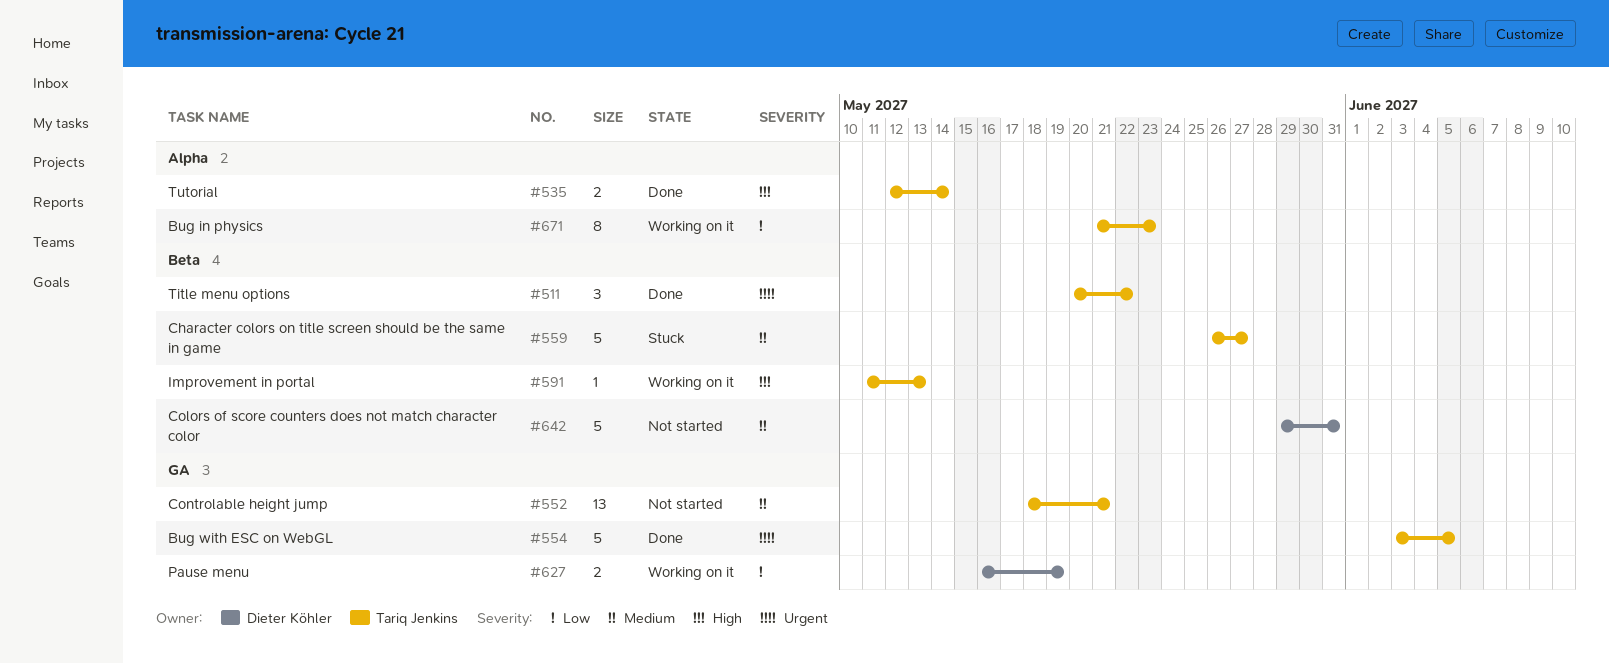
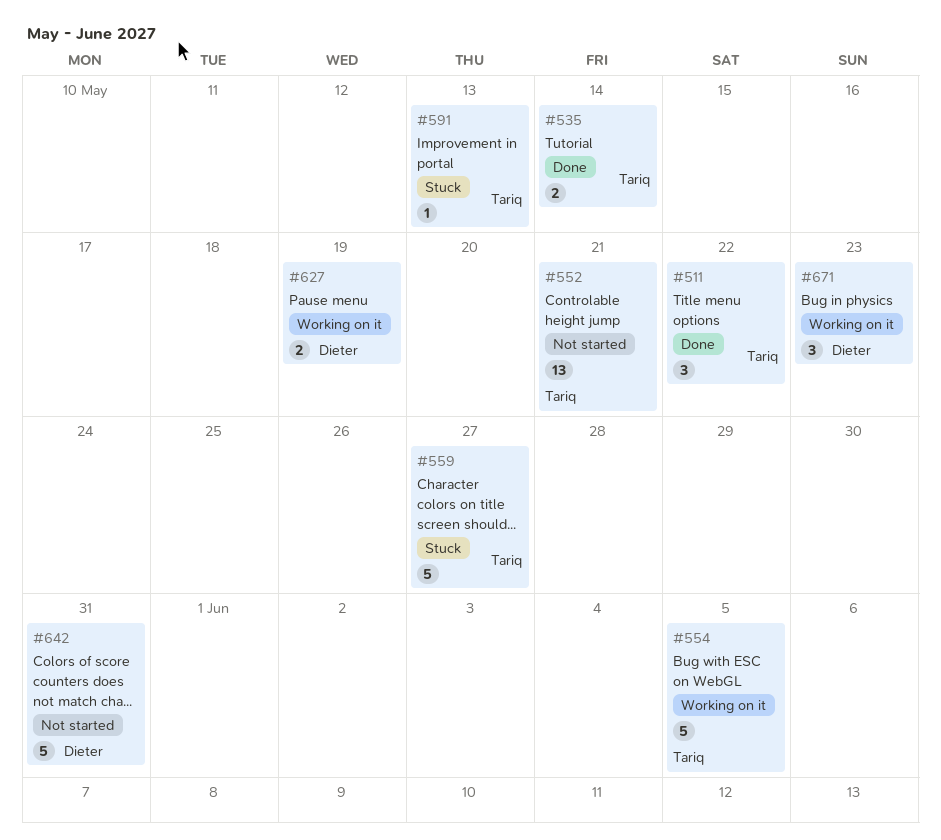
#554, status: Done -> Working on it
#591, status: Working on it -> Stuck
#671, owner: Tariq Jenkins -> Dieter Köhler
#671, estimate: 8 -> 3

